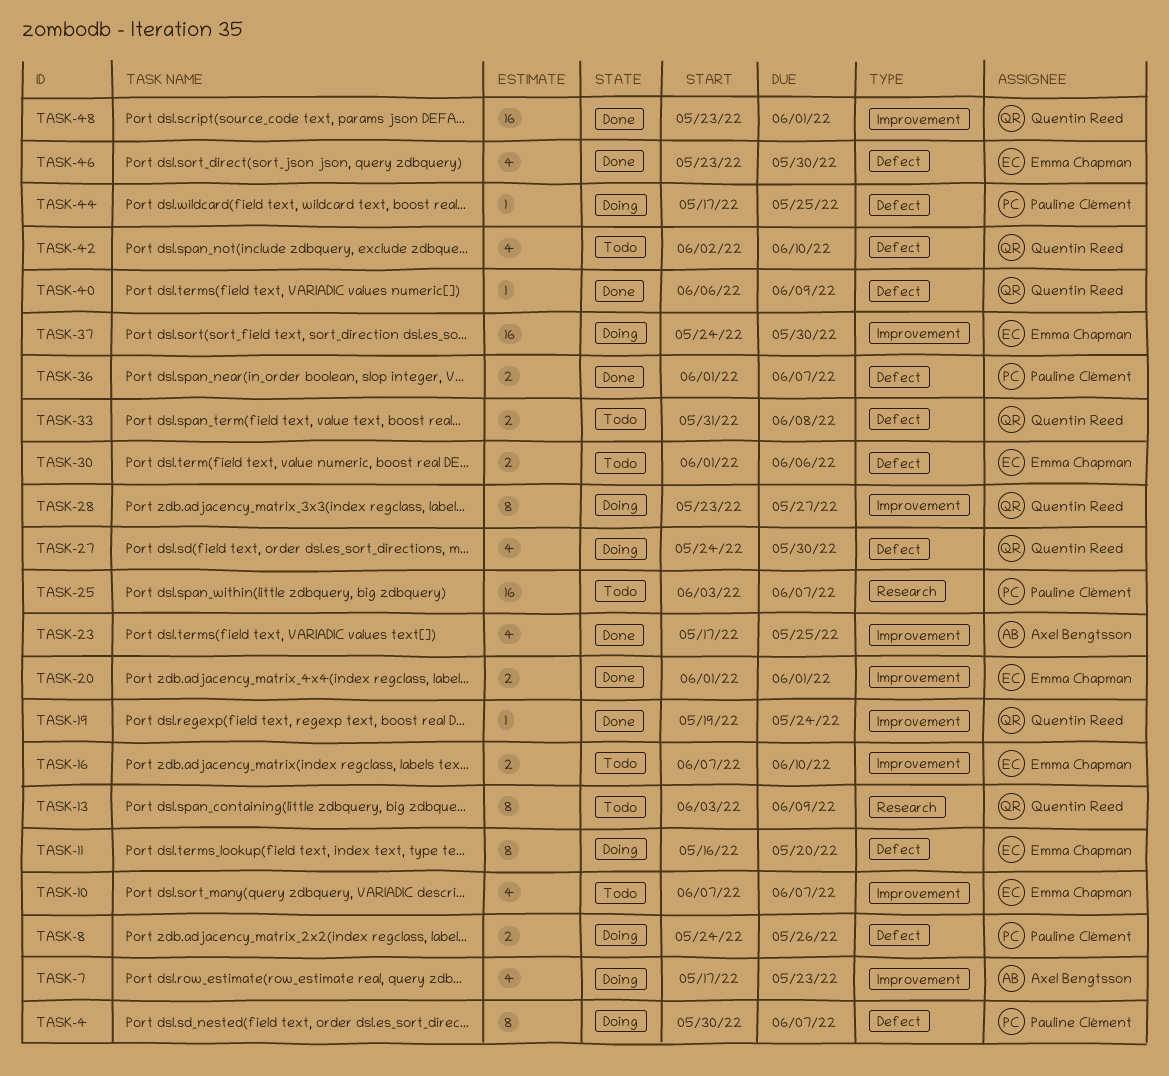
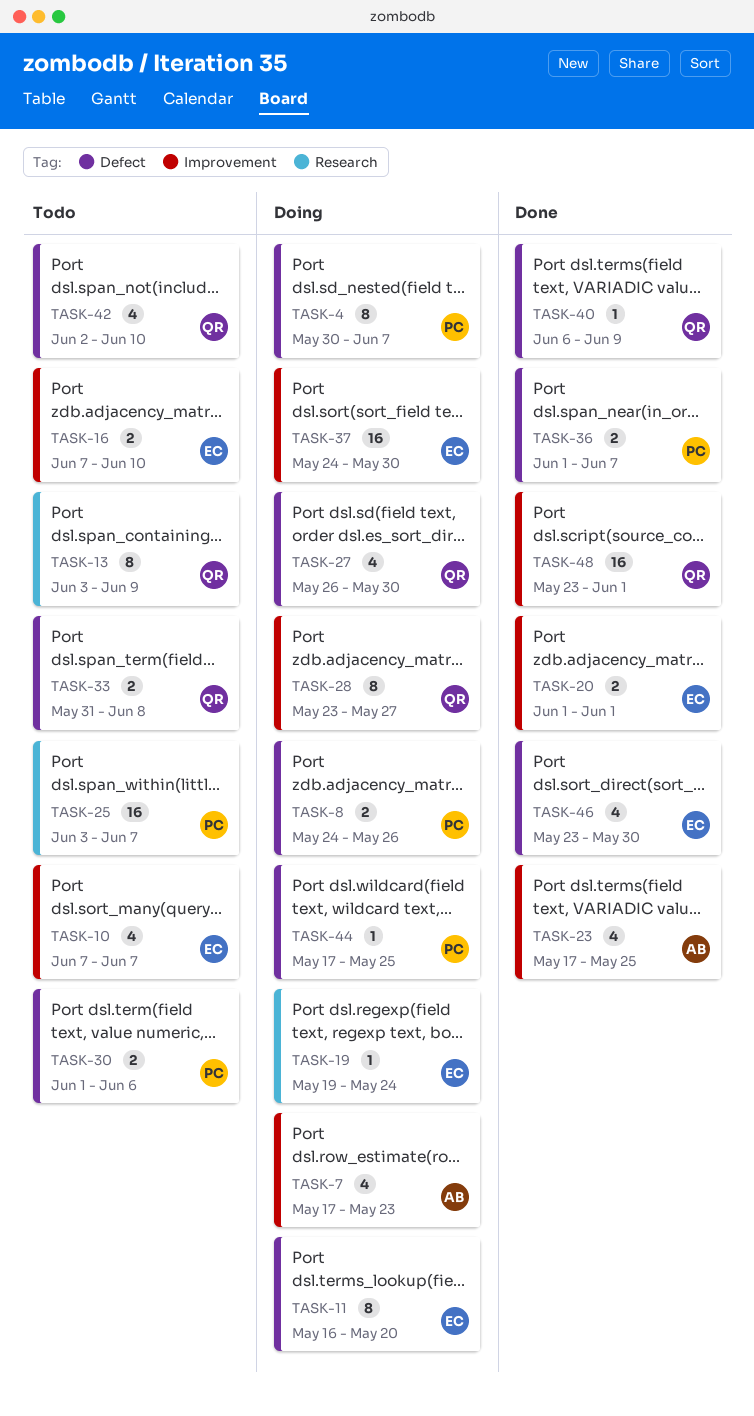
TASK-19, status: Done -> Doing
TASK-19, owner: Quentin Reed -> Emma Chapman
TASK-19, label: Improvement -> Research
TASK-27, start: May 24 -> May 26
TASK-30, owner: Emma Chapman -> Pauline Clément

